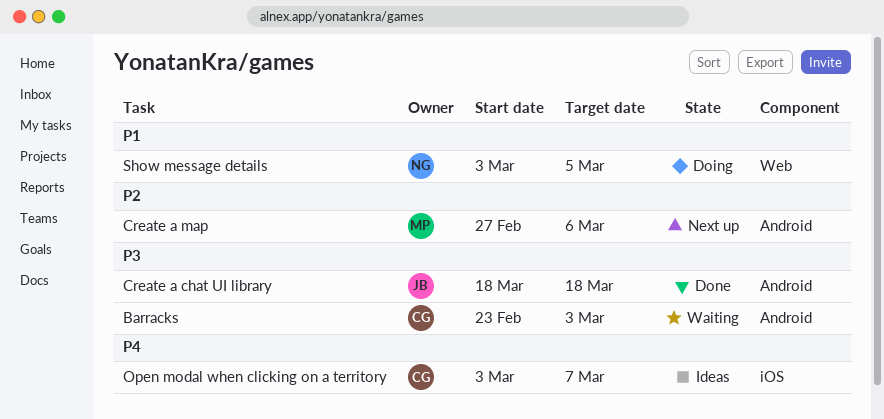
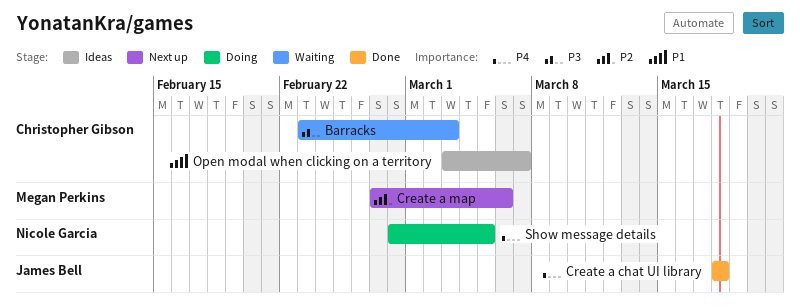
Create a chat UI library, priority: P3 -> P4
Open modal when clicking on a territory, priority: P4 -> P1
Show message details, priority: P1 -> P4
Show message details, start: Mar 3 -> Feb 28

